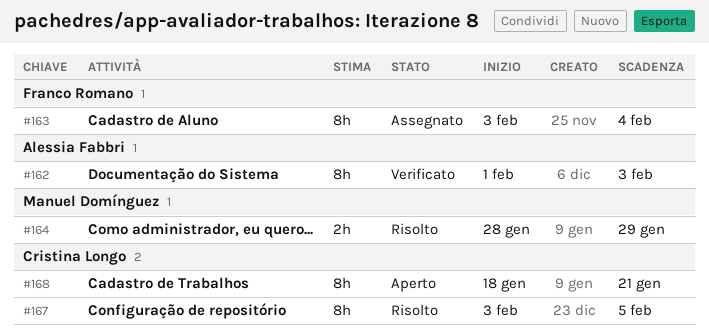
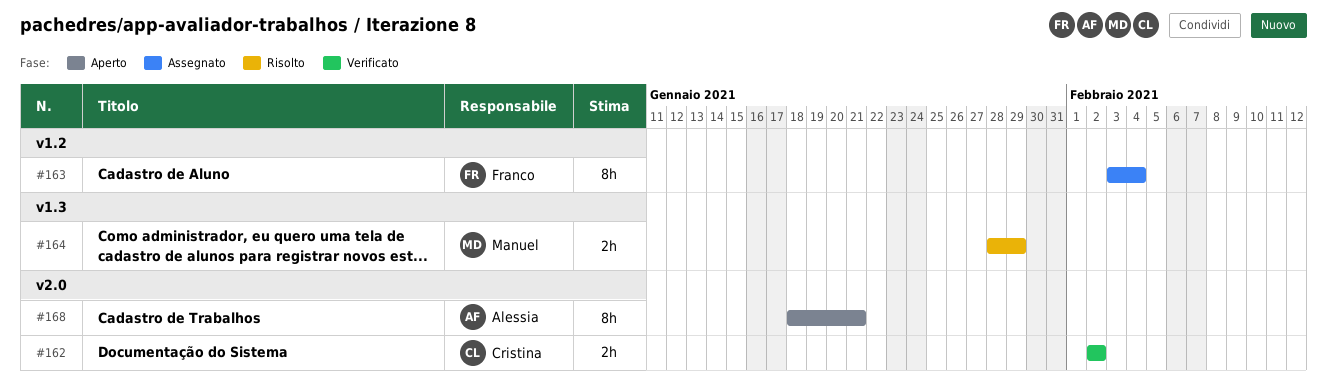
#162, owner: Alessia Fabbri -> Cristina Longo
#162, estimate: 8h -> 2h
#162, start: Feb 1 -> Feb 2
#162, due: Feb 3 -> Feb 2
#167: present -> none
#168, owner: Cristina Longo -> Alessia Fabbri

